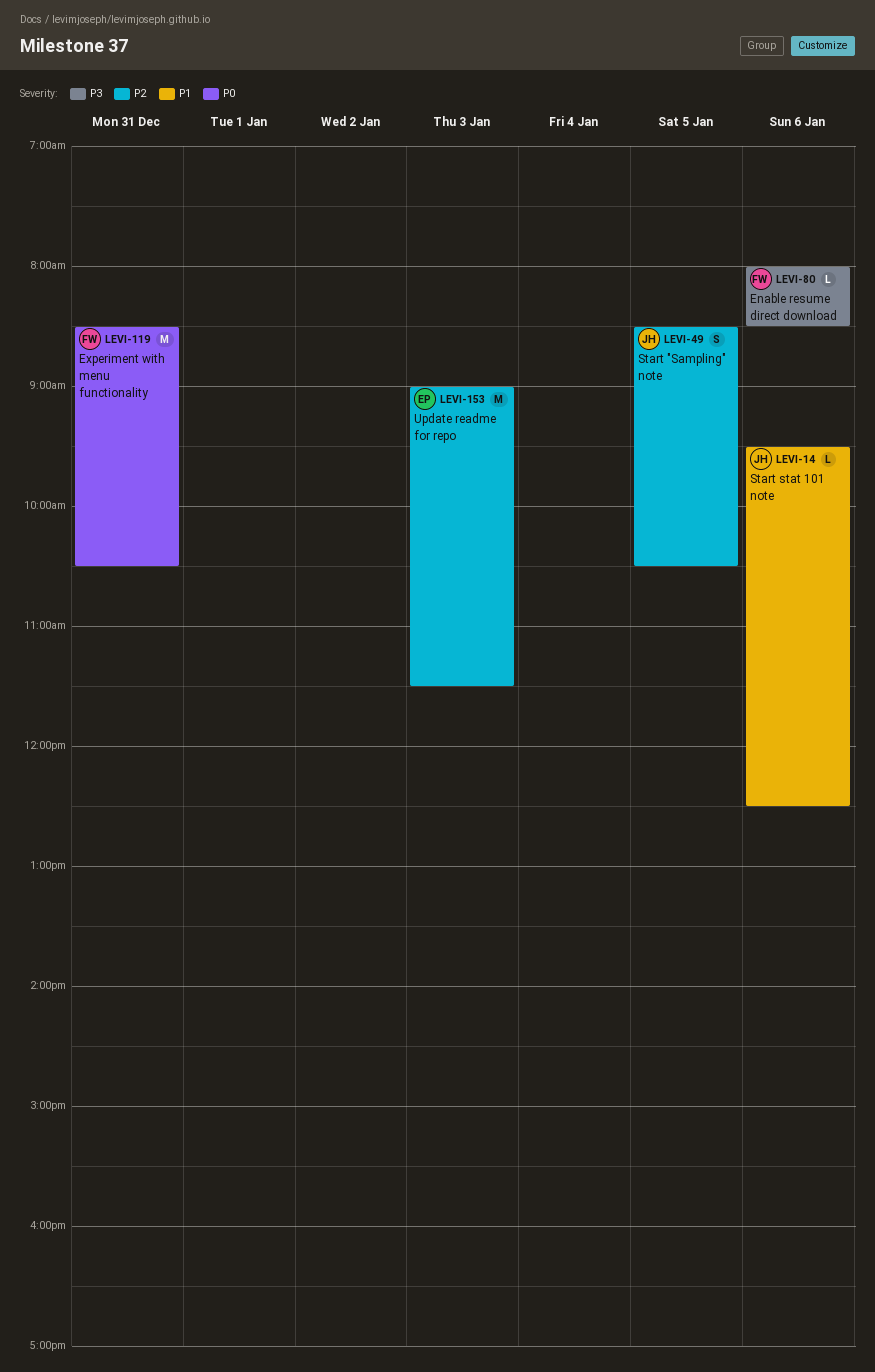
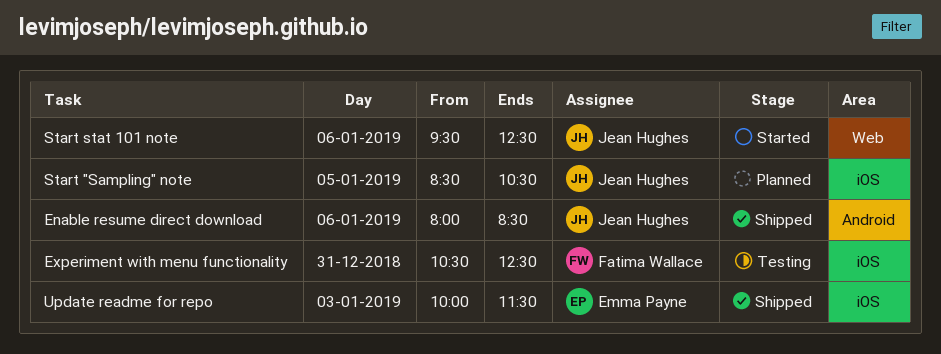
Enable resume direct download, owner: Fatima Wallace -> Jean Hughes
Experiment with menu functionality, begins: 08:30 -> 10:30
Experiment with menu functionality, ends: 10:30 -> 12:30
Update readme for repo, begins: 09:00 -> 10:00

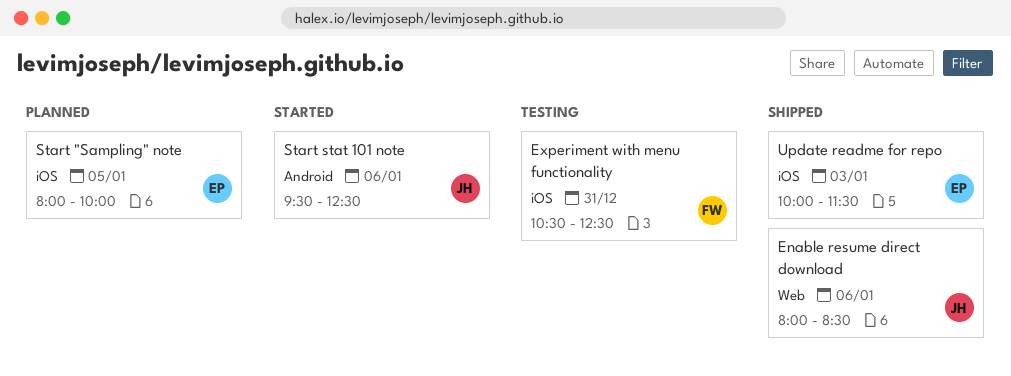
Enable resume direct download, label: Android -> Web
Start "Sampling" note, owner: Jean Hughes -> Emma Payne
Start "Sampling" note, begins: 08:30 -> 08:00
Start "Sampling" note, ends: 10:30 -> 10:00
Start stat 101 note, label: Web -> Android

